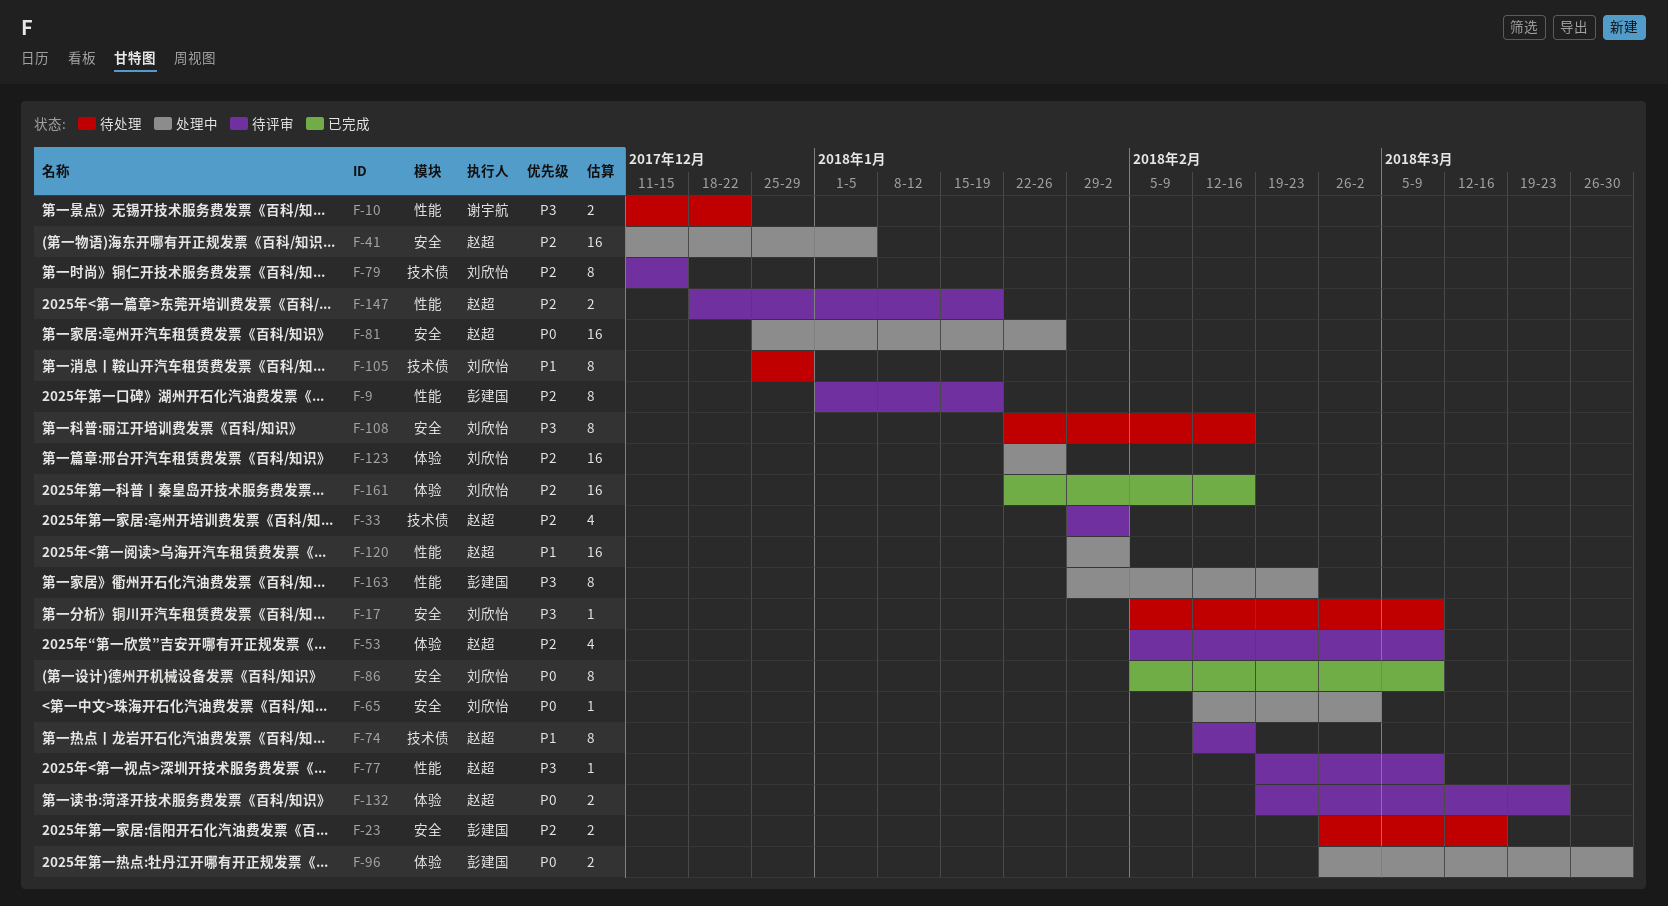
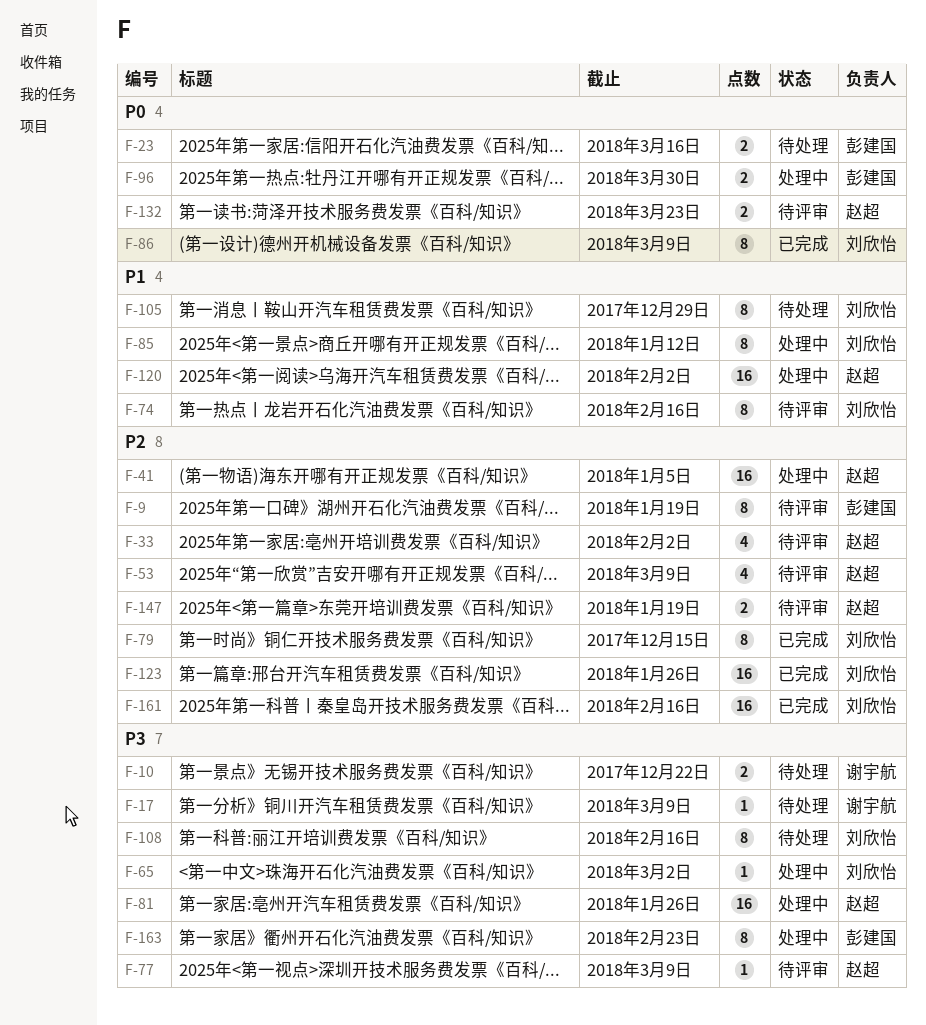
F-17, owner: 刘欣怡 -> 谢宇航
F-23, priority: P2 -> P0
F-65, priority: P0 -> P3
F-74, owner: 赵超 -> 刘欣怡
F-79, status: 待评审 -> 已完成
F-81, priority: P0 -> P3
F-85: none -> present
F-123, status: 处理中 -> 已完成

